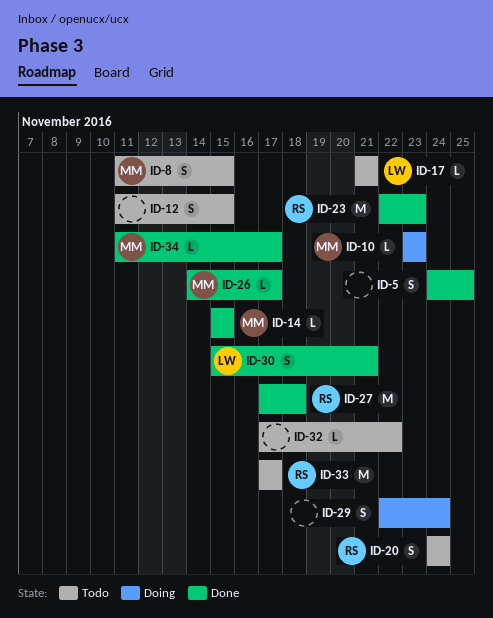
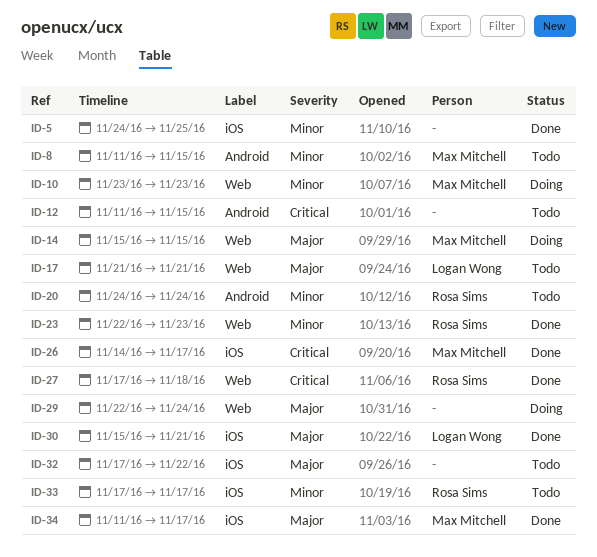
ID-14, status: Done -> Doing

